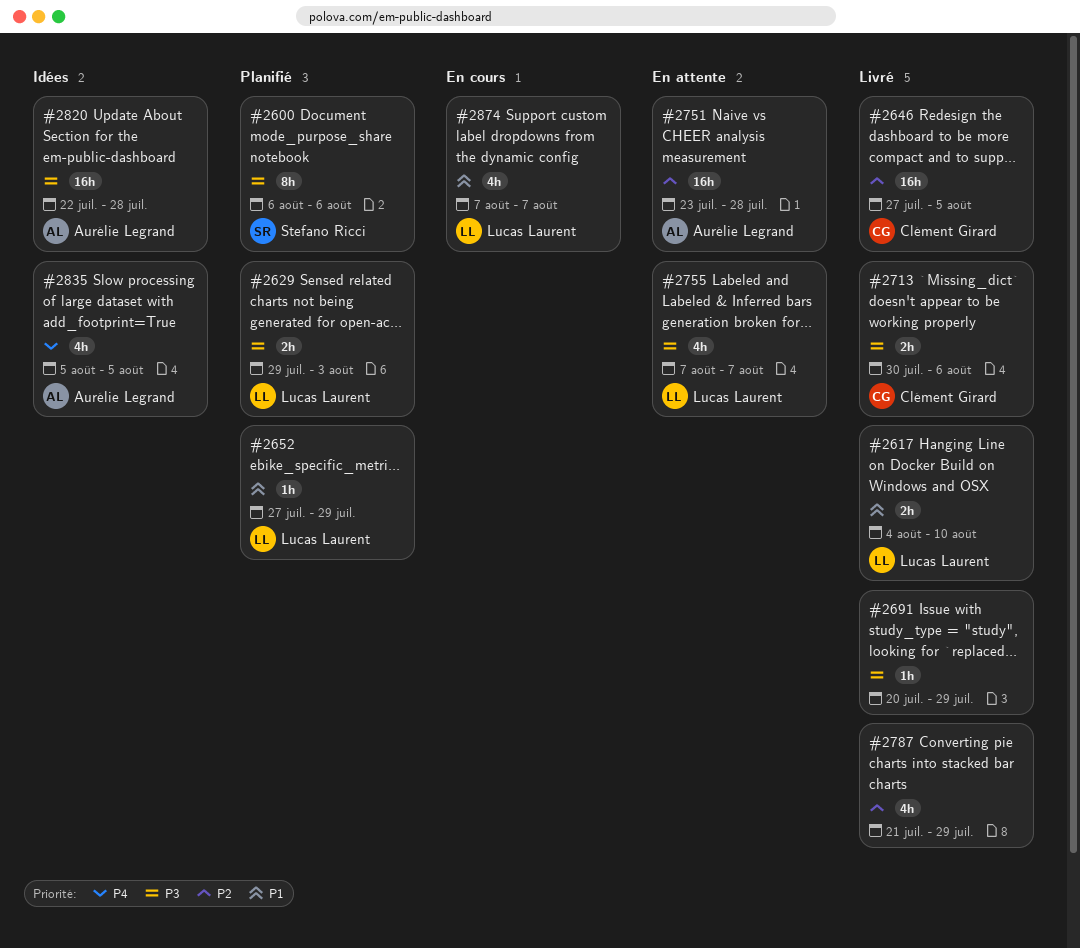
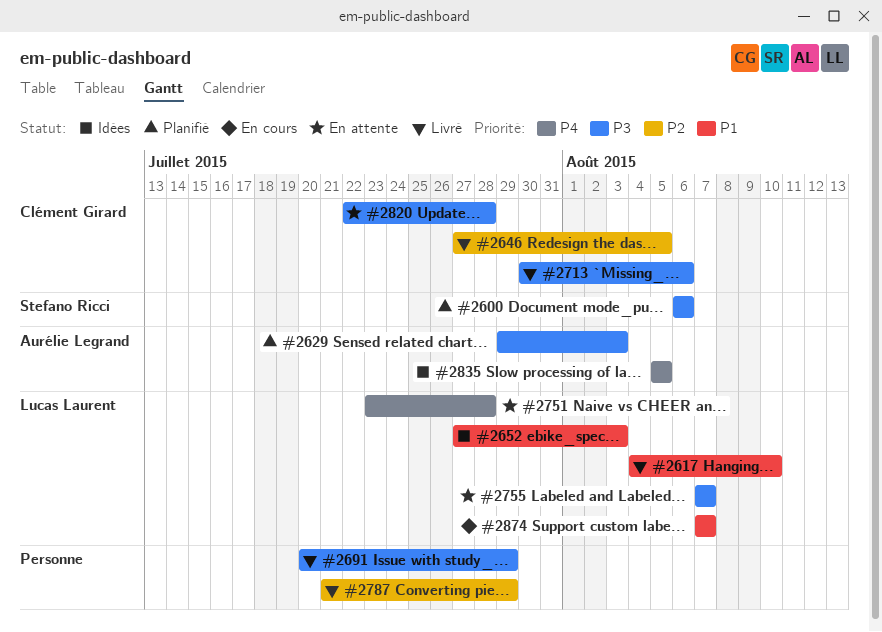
#2629, owner: Lucas Laurent -> Aurélie Legrand
#2652, status: Planifié -> Idées
#2652, due: Jul 29 -> Aug 3
#2751, owner: Aurélie Legrand -> Lucas Laurent
#2751, priority: P2 -> P4
#2820, status: Idées -> En attente
#2820, owner: Aurélie Legrand -> Clément Girard

